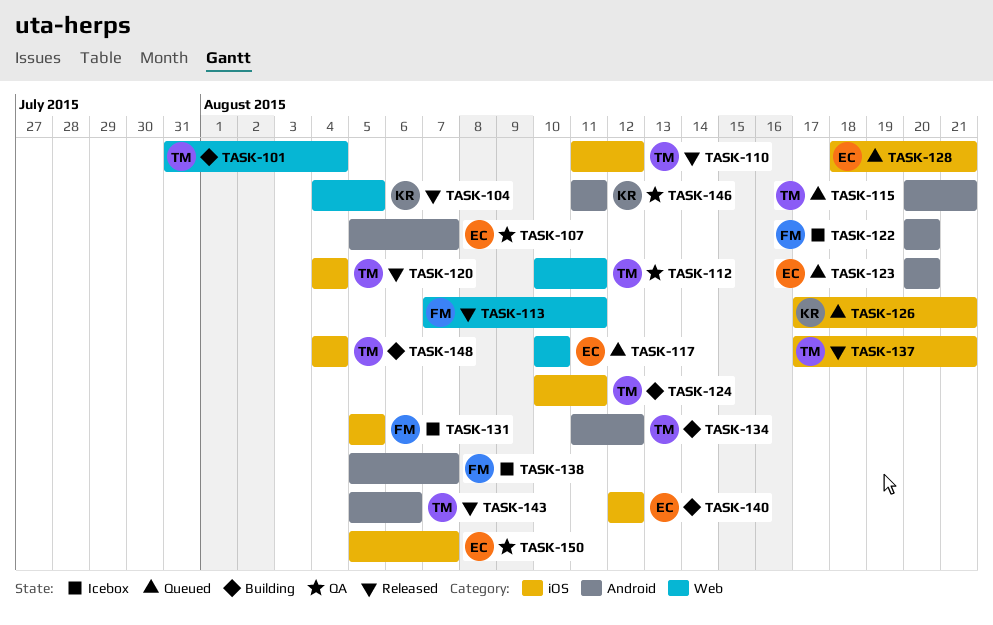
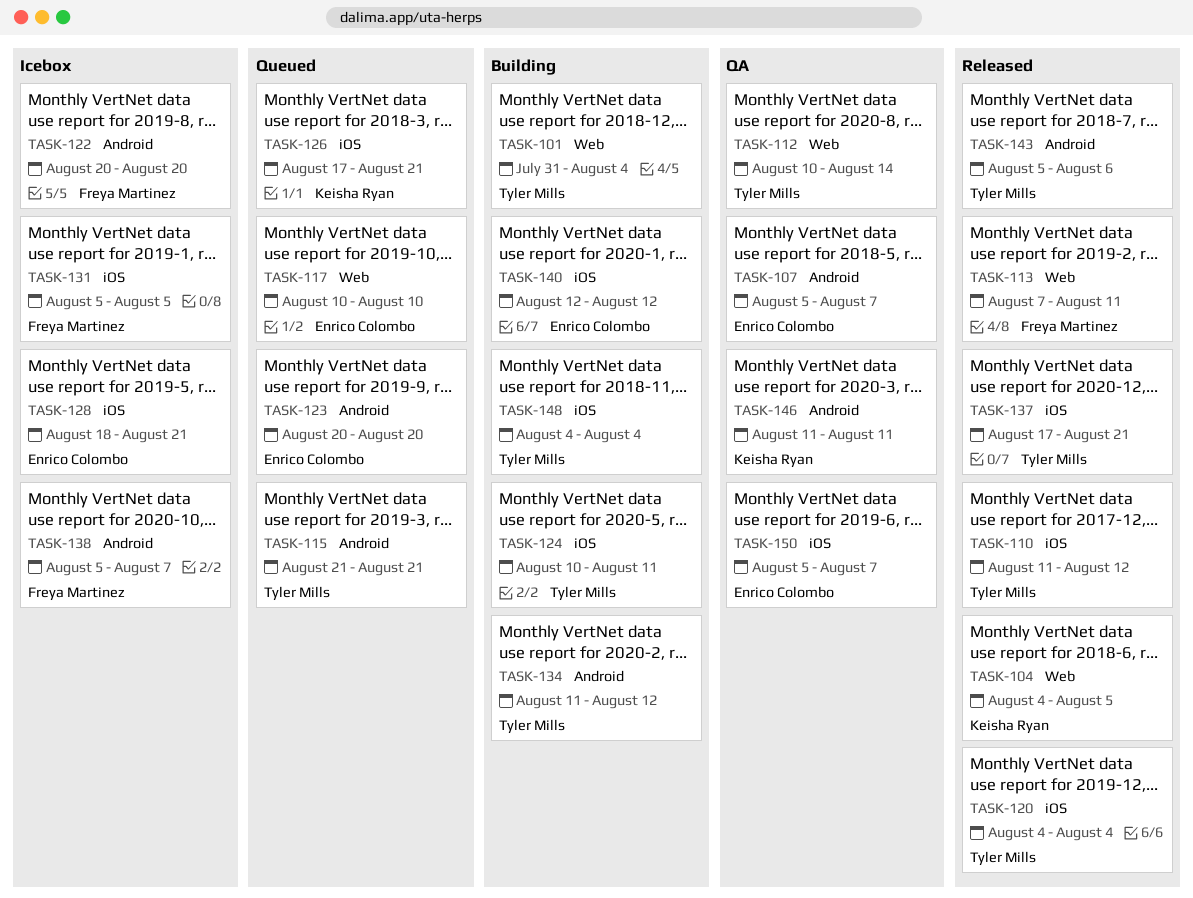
TASK-112, due: Aug 11 -> Aug 14
TASK-115, start: Aug 20 -> Aug 21
TASK-128, status: Queued -> Icebox

